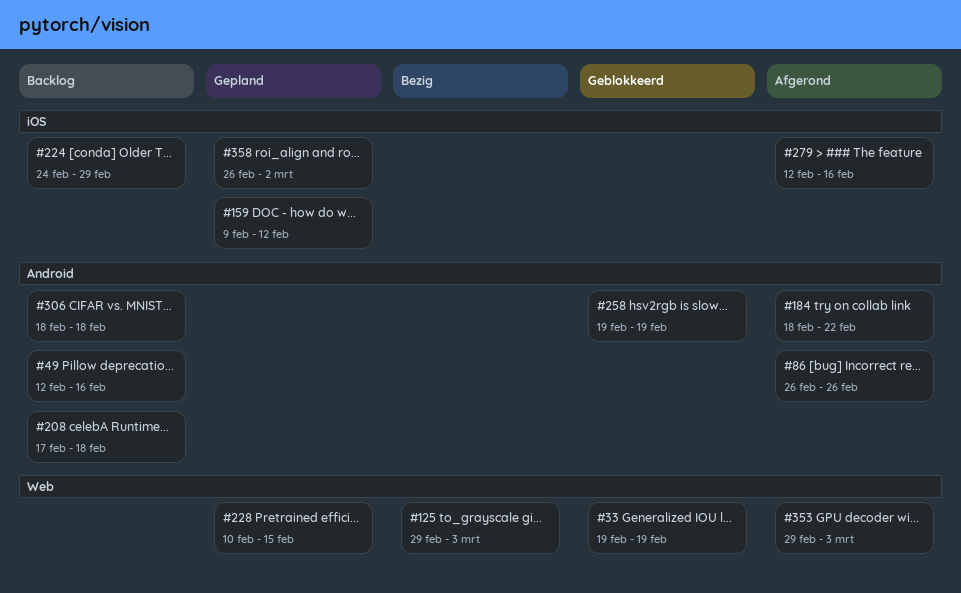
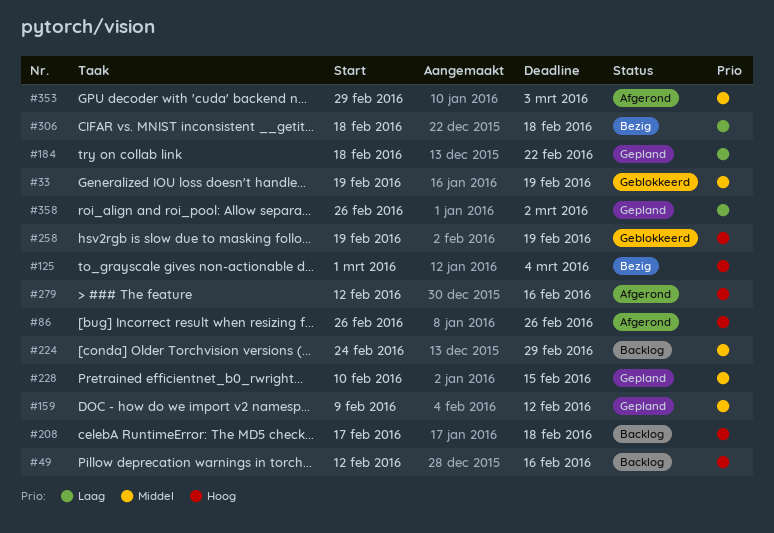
#125, start: Feb 29 -> Mar 1
#125, due: Mar 3 -> Mar 4
#184, status: Afgerond -> Gepland
#306, status: Backlog -> Bezig

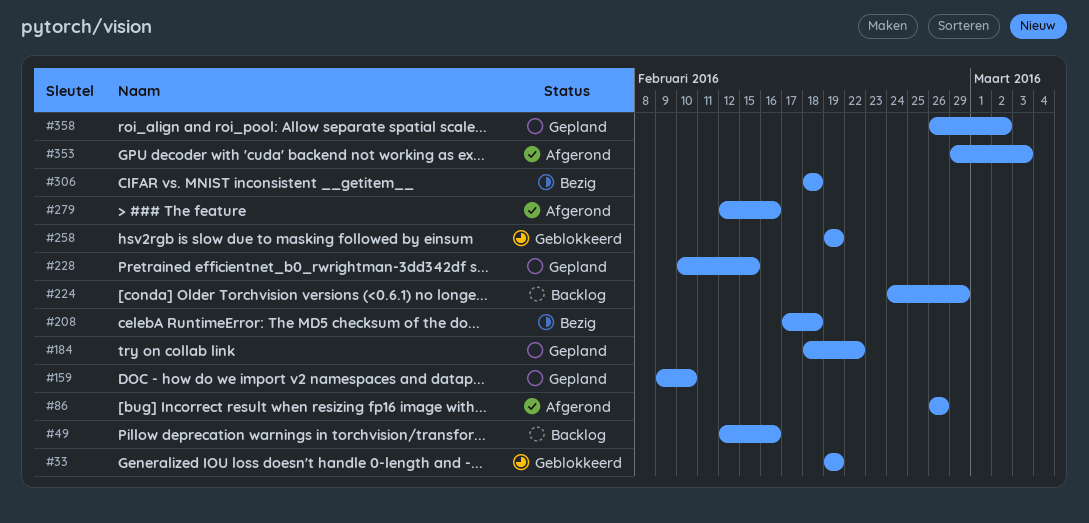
#125: present -> none
#159, due: Feb 12 -> Feb 10
#208, status: Backlog -> Bezig

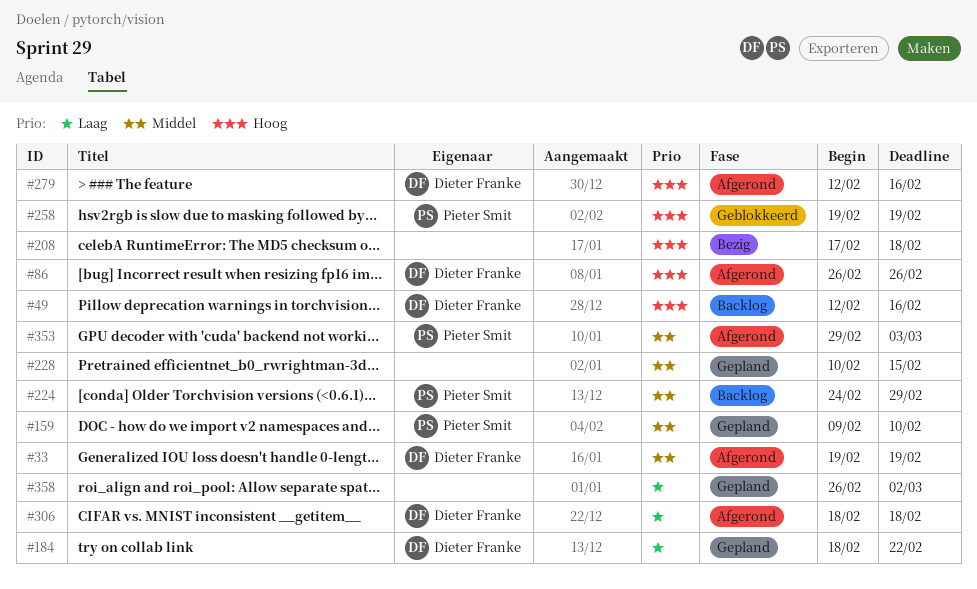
#33, status: Geblokkeerd -> Afgerond
#306, status: Bezig -> Afgerond

